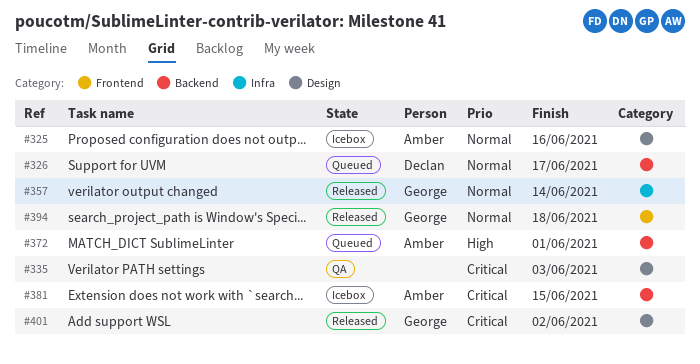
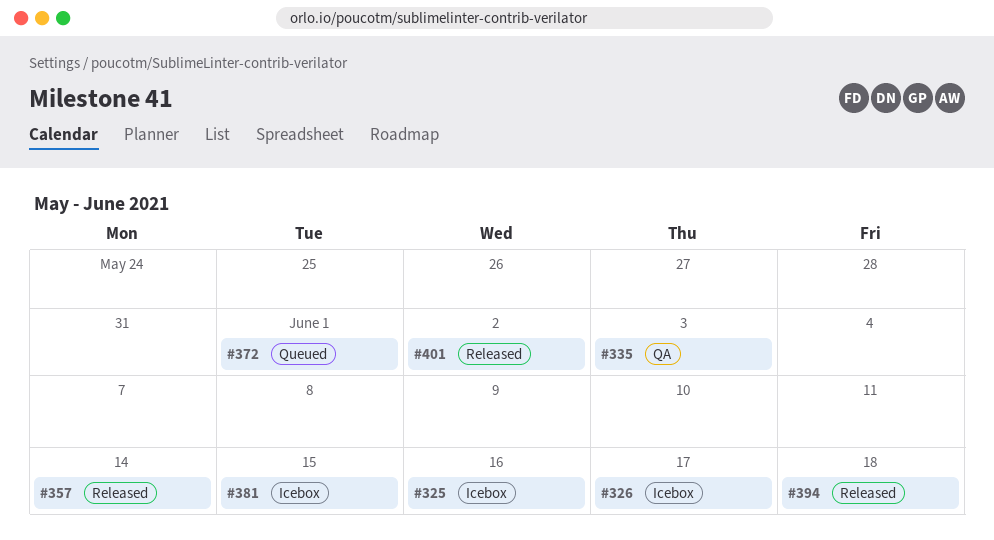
#326, status: Queued -> Icebox

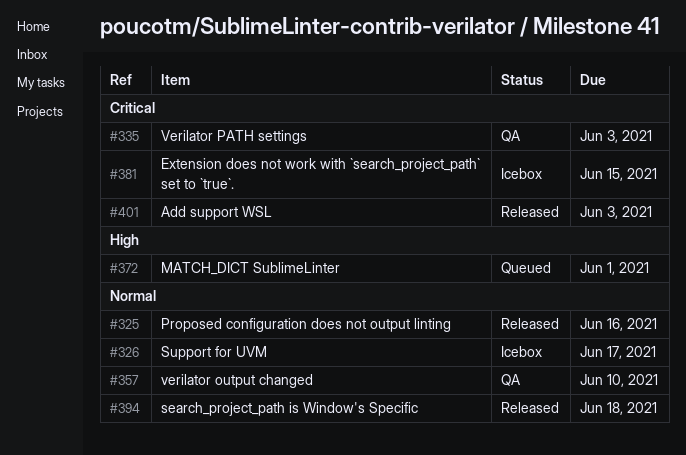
#325, status: Icebox -> Released
#357, status: Released -> QA
#357, due: Jun 14 -> Jun 10
#401, due: Jun 2 -> Jun 3

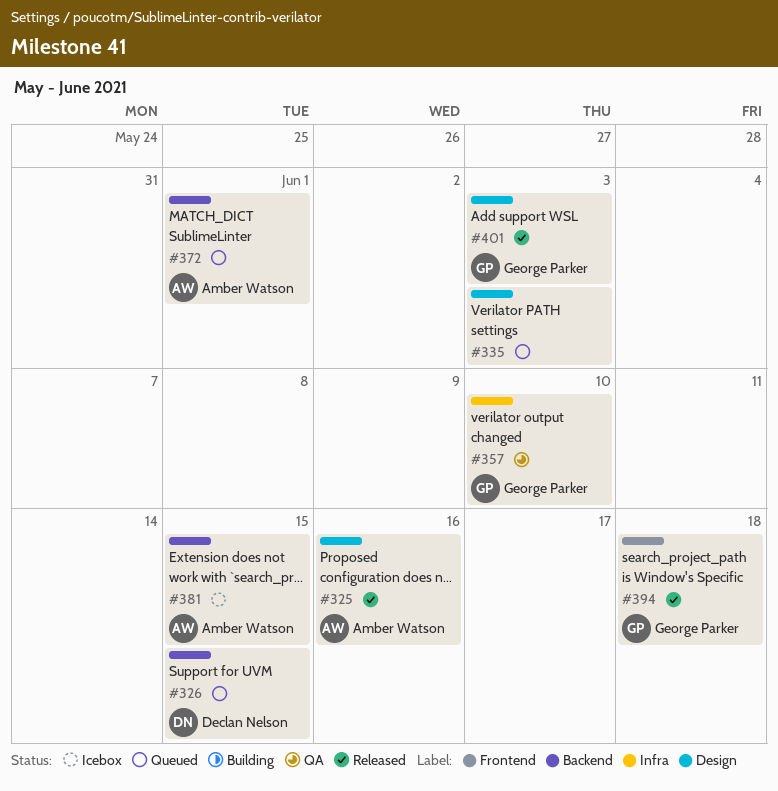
#326, status: Icebox -> Queued
#326, due: Jun 17 -> Jun 15
#335, status: QA -> Queued

